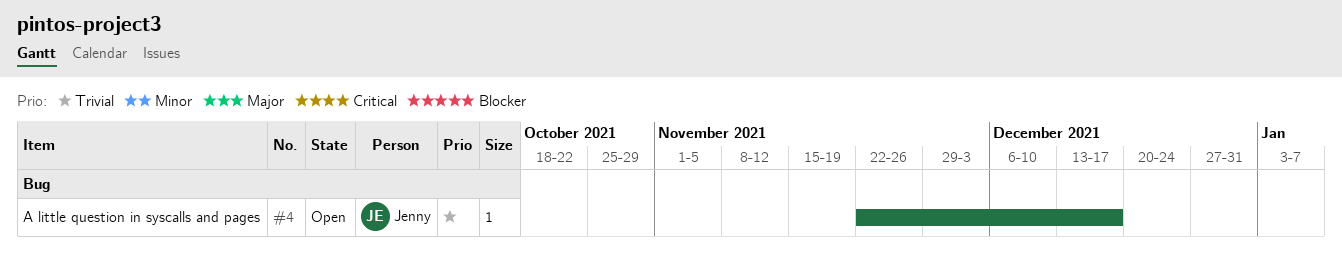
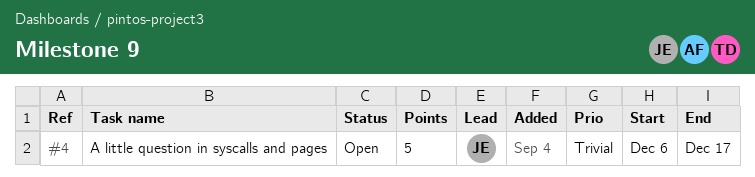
#4, estimate: 1 -> 5
#4, start: Nov 22 -> Dec 6

